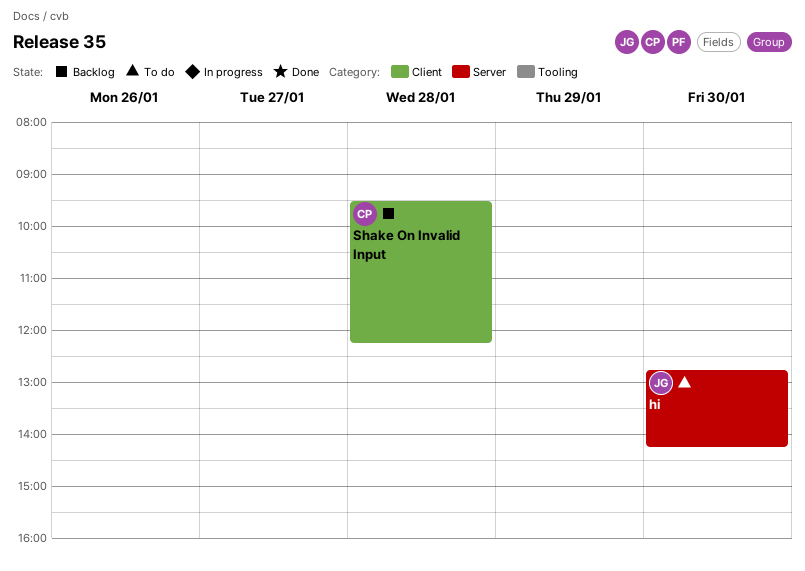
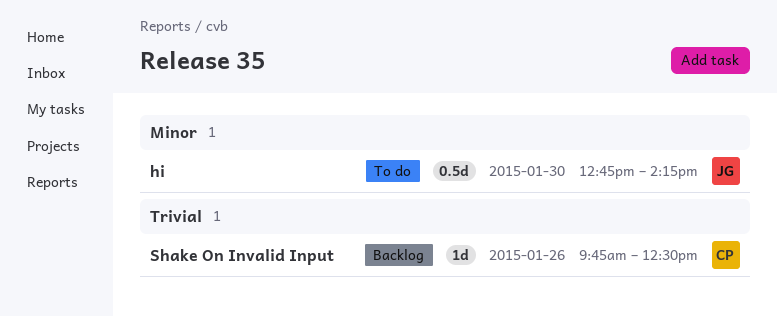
Shake On Invalid Input, day: Jan 28 -> Jan 26
Shake On Invalid Input, begins: 09:30 -> 09:45
Shake On Invalid Input, ends: 12:15 -> 12:30

